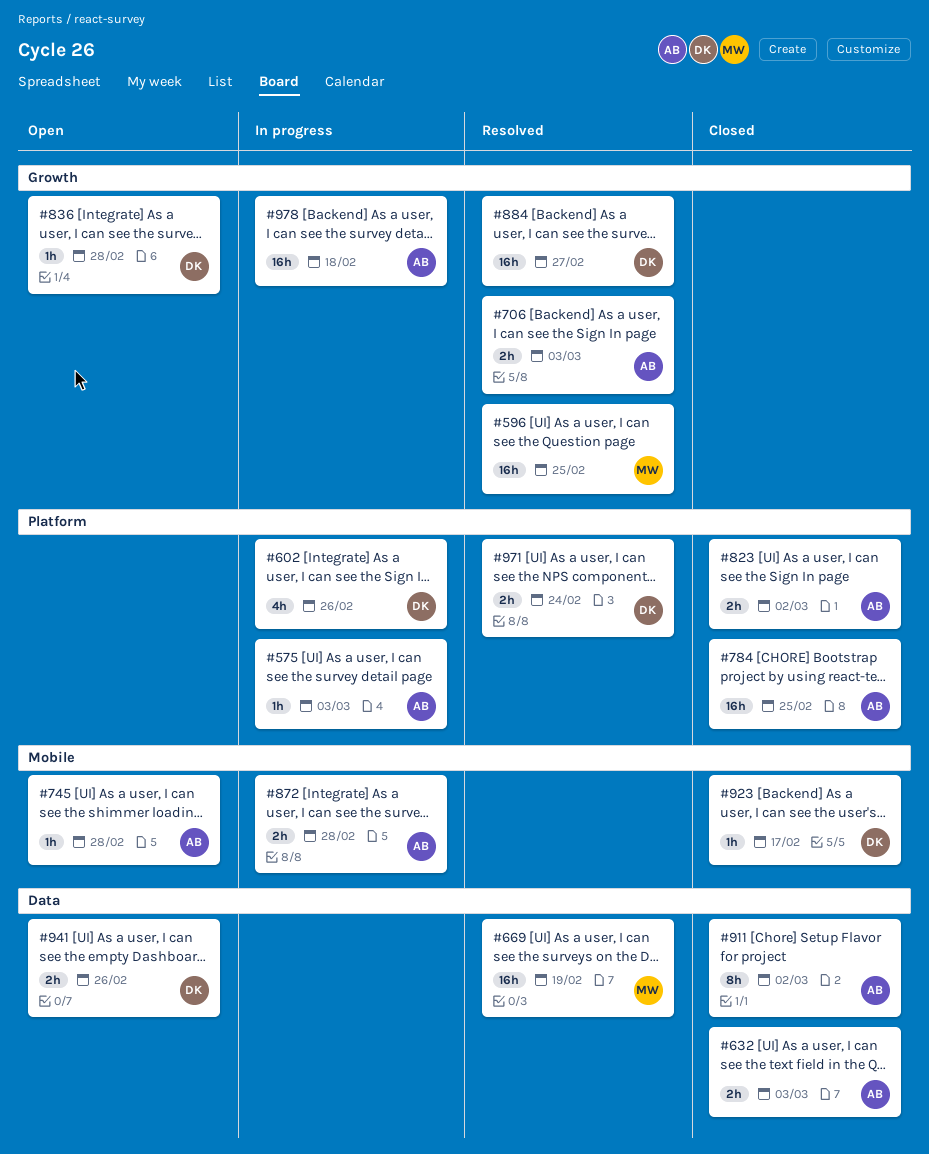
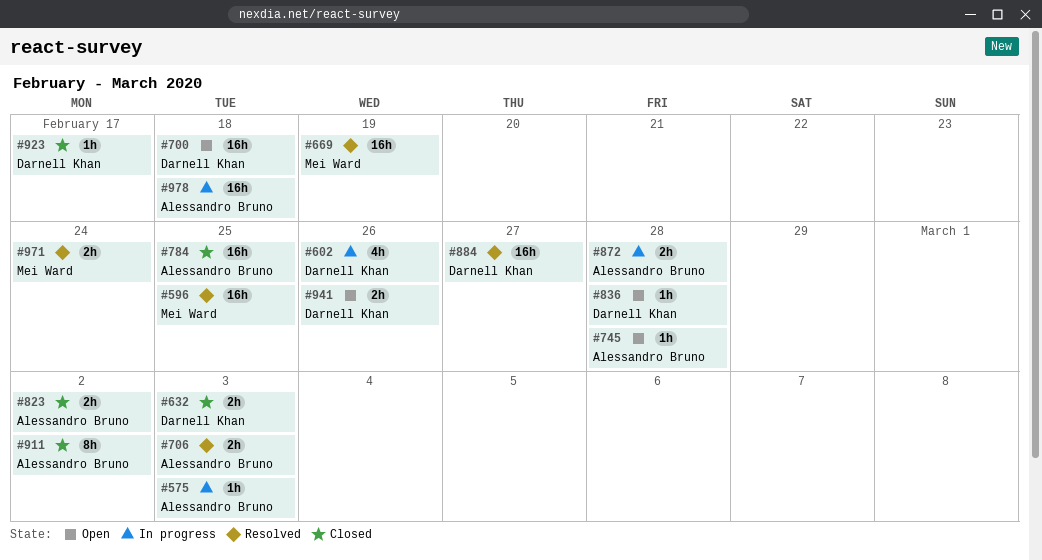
#632, owner: Alessandro Bruno -> Darnell Khan
#700: none -> present
#971, owner: Darnell Khan -> Mei Ward

